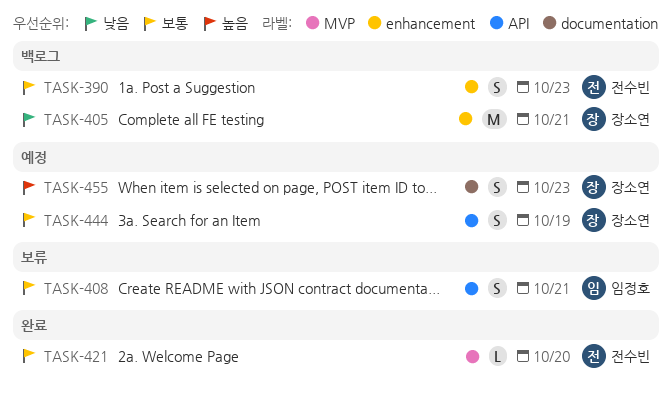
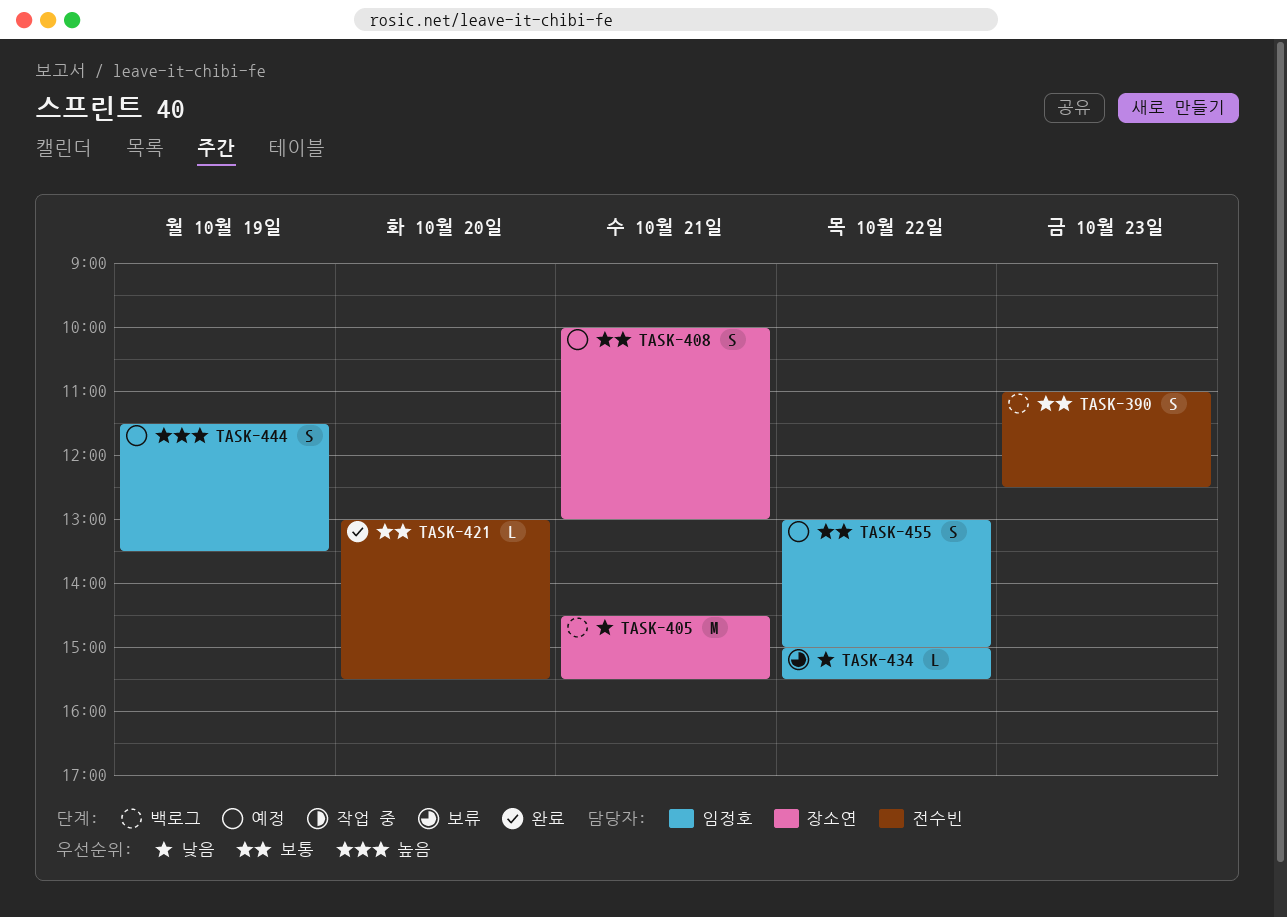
TASK-408, status: 보류 -> 예정
TASK-408, owner: 임정호 -> 장소연
TASK-434: none -> present
TASK-444, owner: 장소연 -> 임정호
TASK-444, priority: 보통 -> 높음
TASK-455, owner: 장소연 -> 임정호
TASK-455, priority: 높음 -> 보통
TASK-455, day: Oct 23 -> Oct 22

